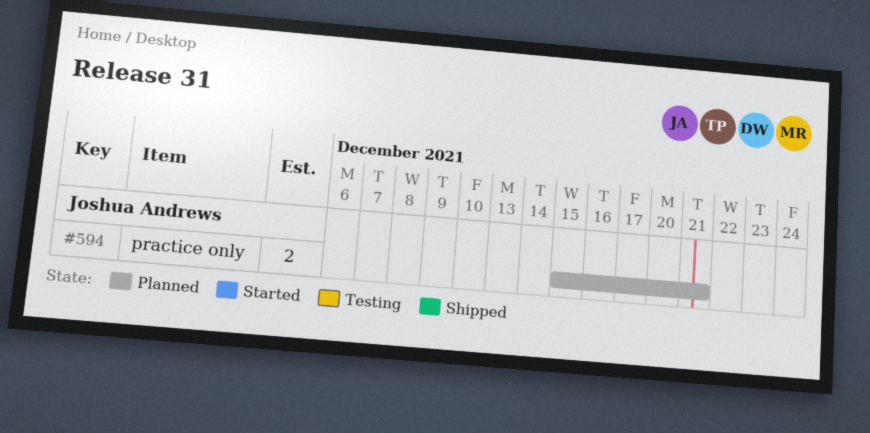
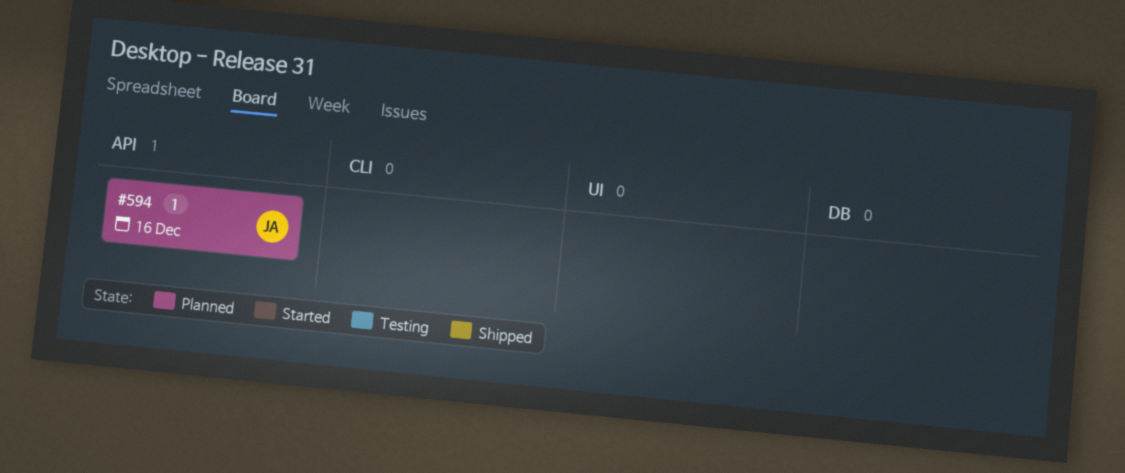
#594, estimate: 2 -> 1
#594, due: Dec 21 -> Dec 16

